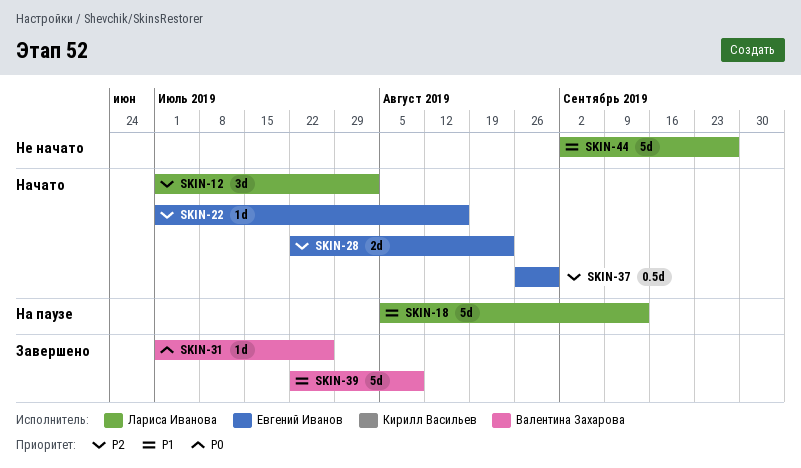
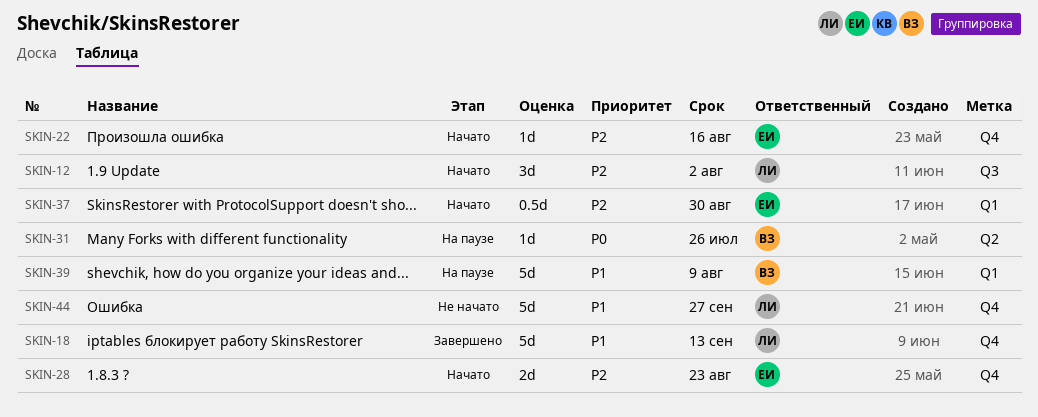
SKIN-18, status: На паузе -> Завершено
SKIN-31, status: Завершено -> На паузе
SKIN-39, status: Завершено -> На паузе

